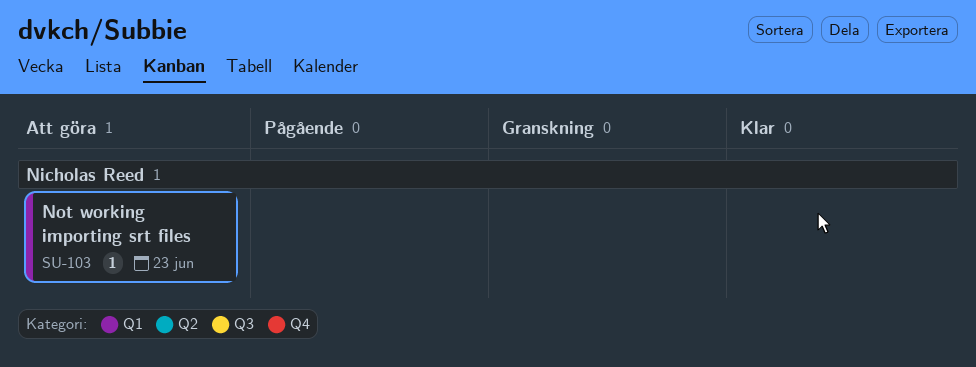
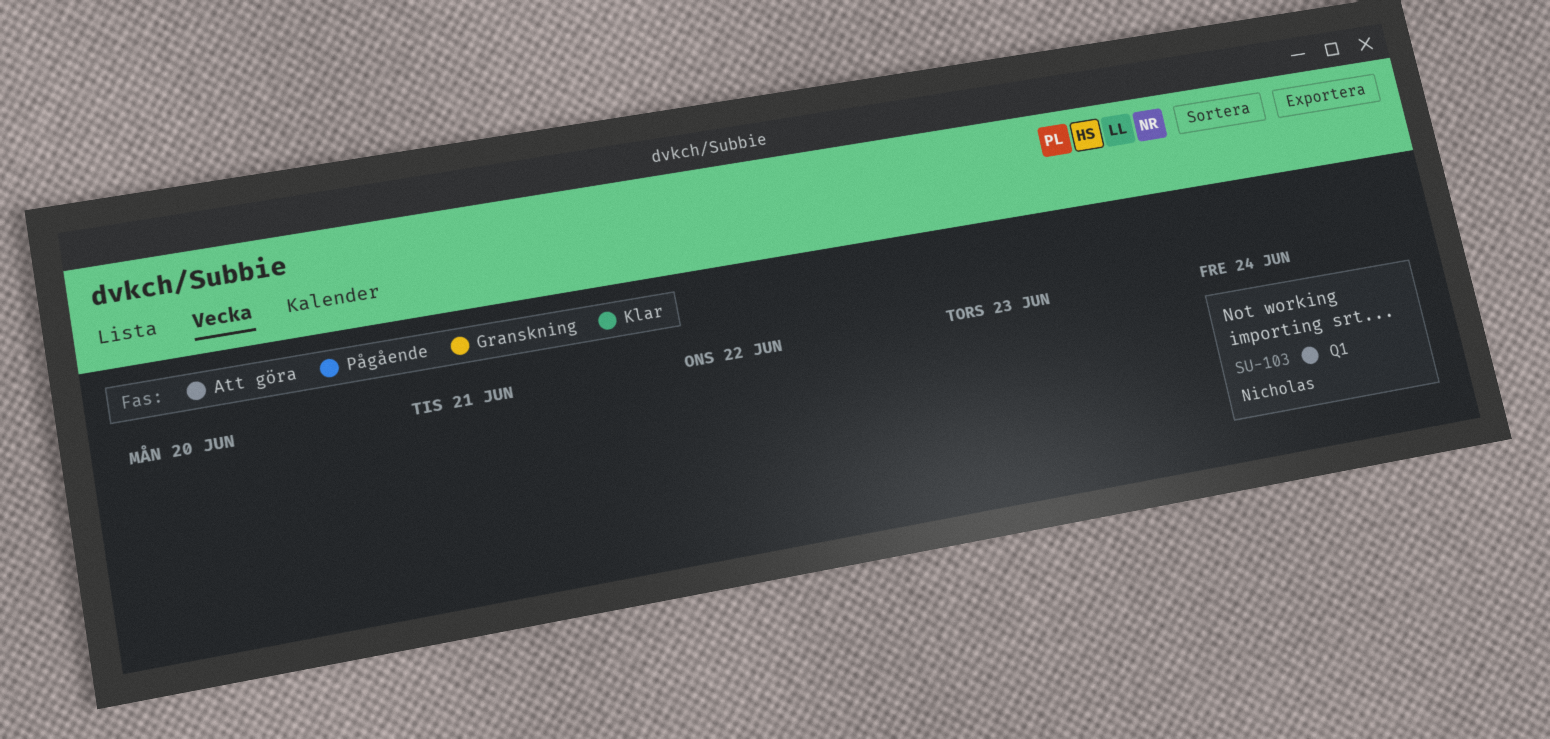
SU-103, due: Jun 23 -> Jun 24

